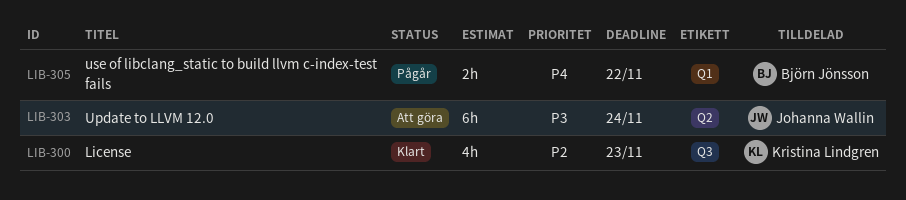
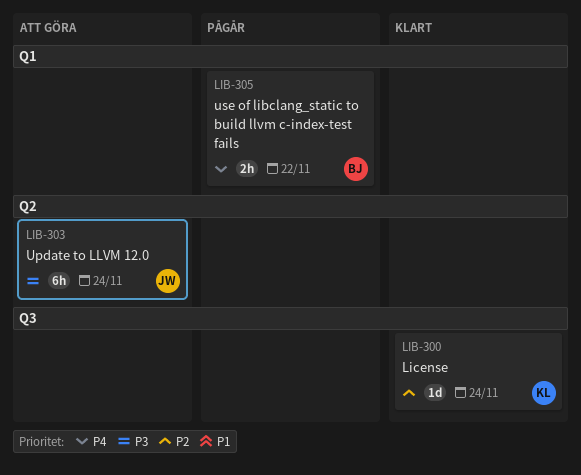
LIB-300, estimate: 4h -> 1d
LIB-300, due: Nov 23 -> Nov 24

